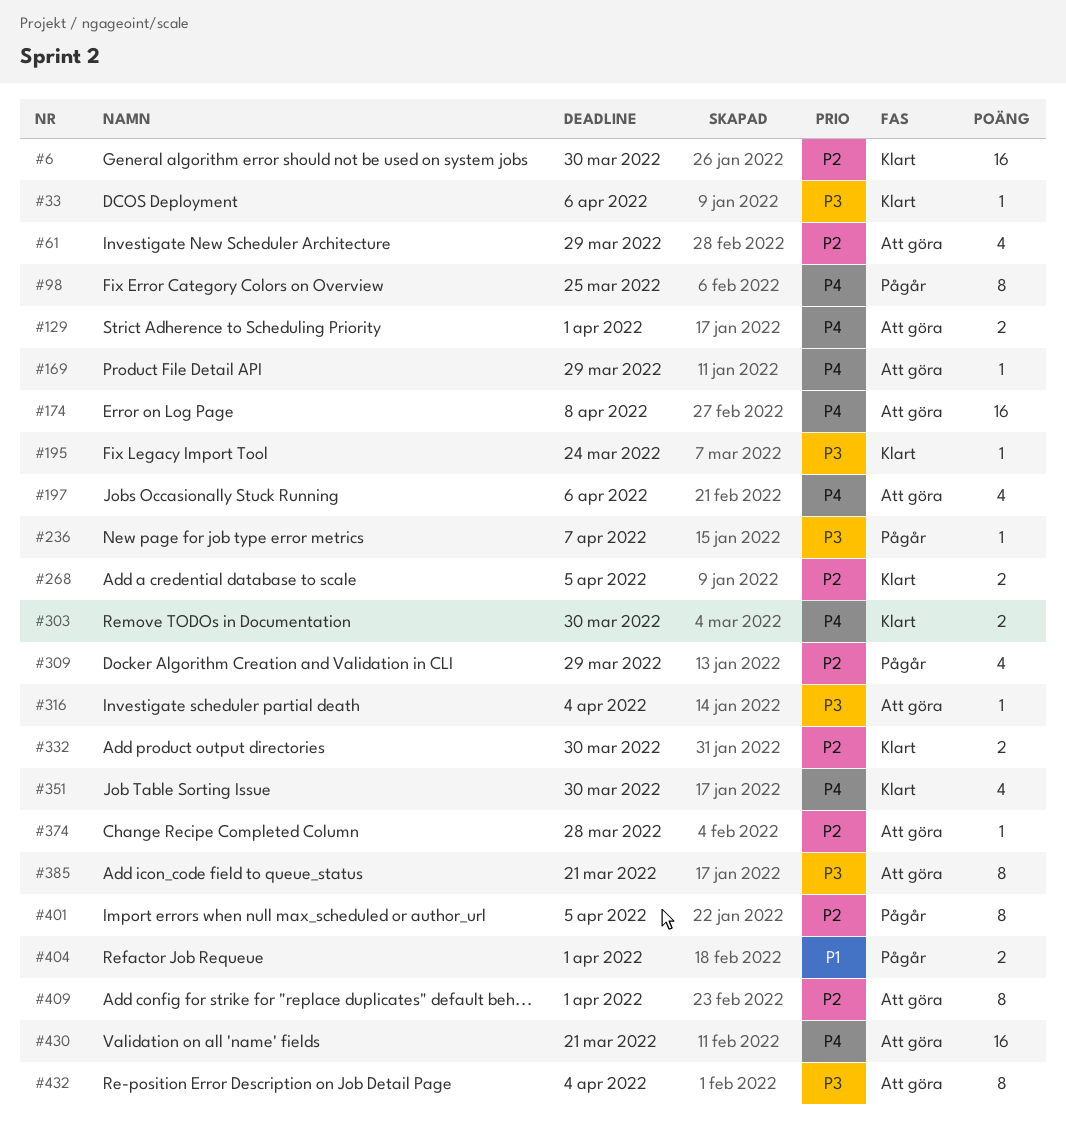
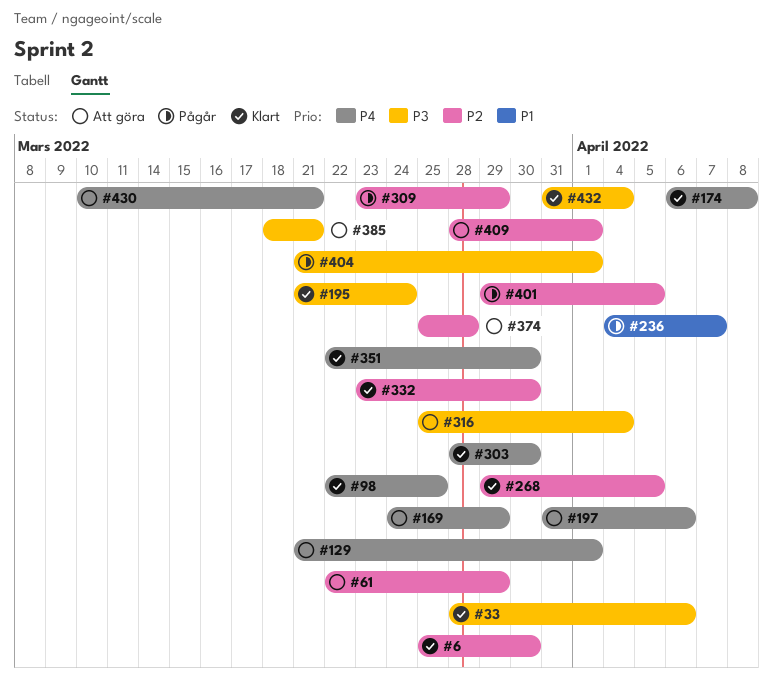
#98, status: Pågår -> Klart
#174, status: Att göra -> Klart
#236, priority: P3 -> P1
#404, priority: P1 -> P3
#432, status: Att göra -> Klart

